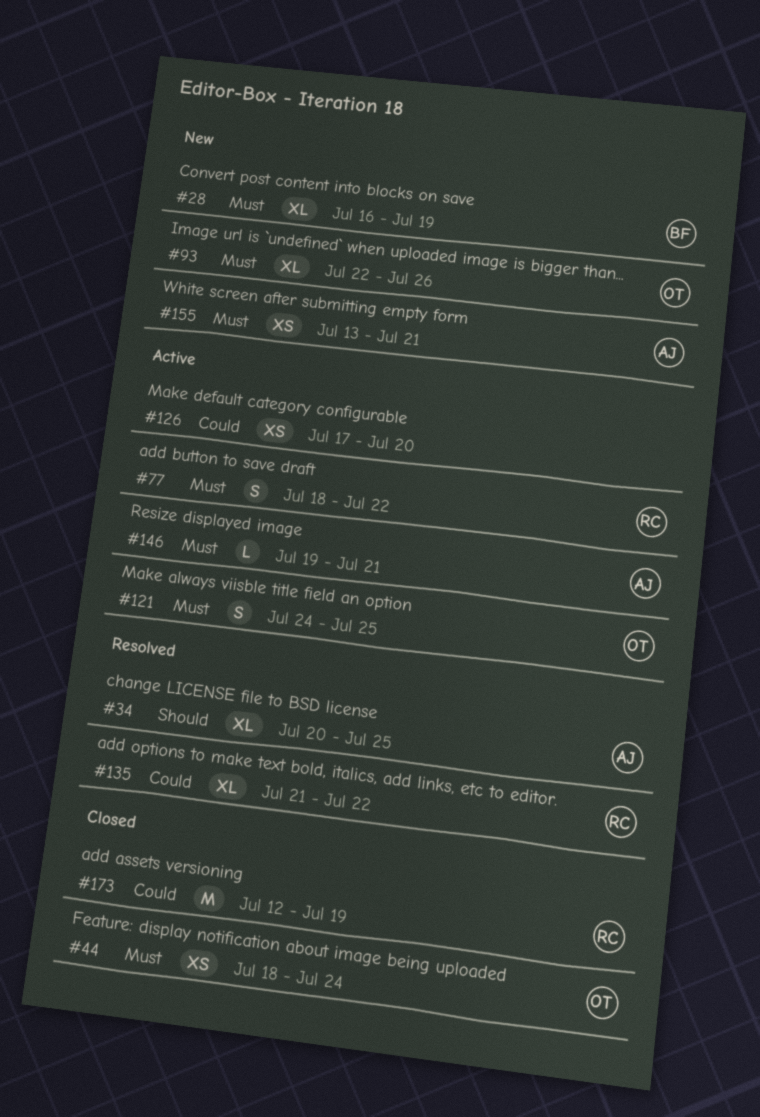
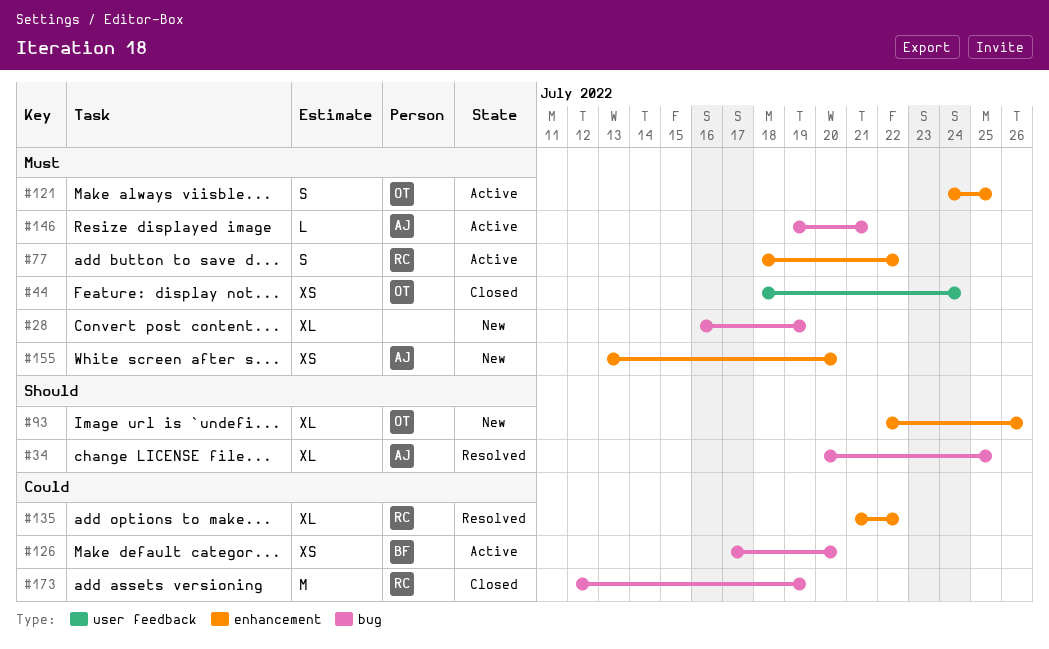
#28, owner: BF -> none
#93, priority: Must -> Should
#126, owner: none -> BF
#155, due: Jul 21 -> Jul 20

